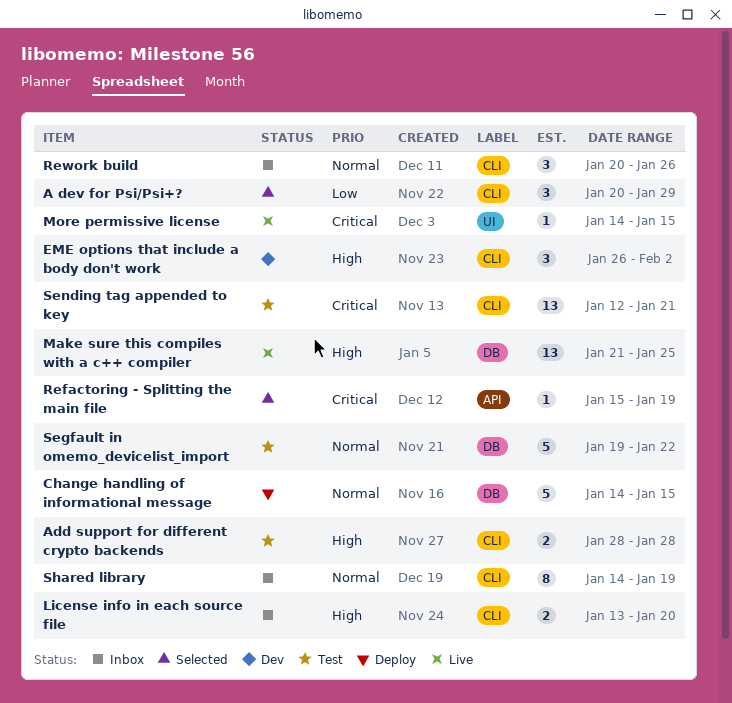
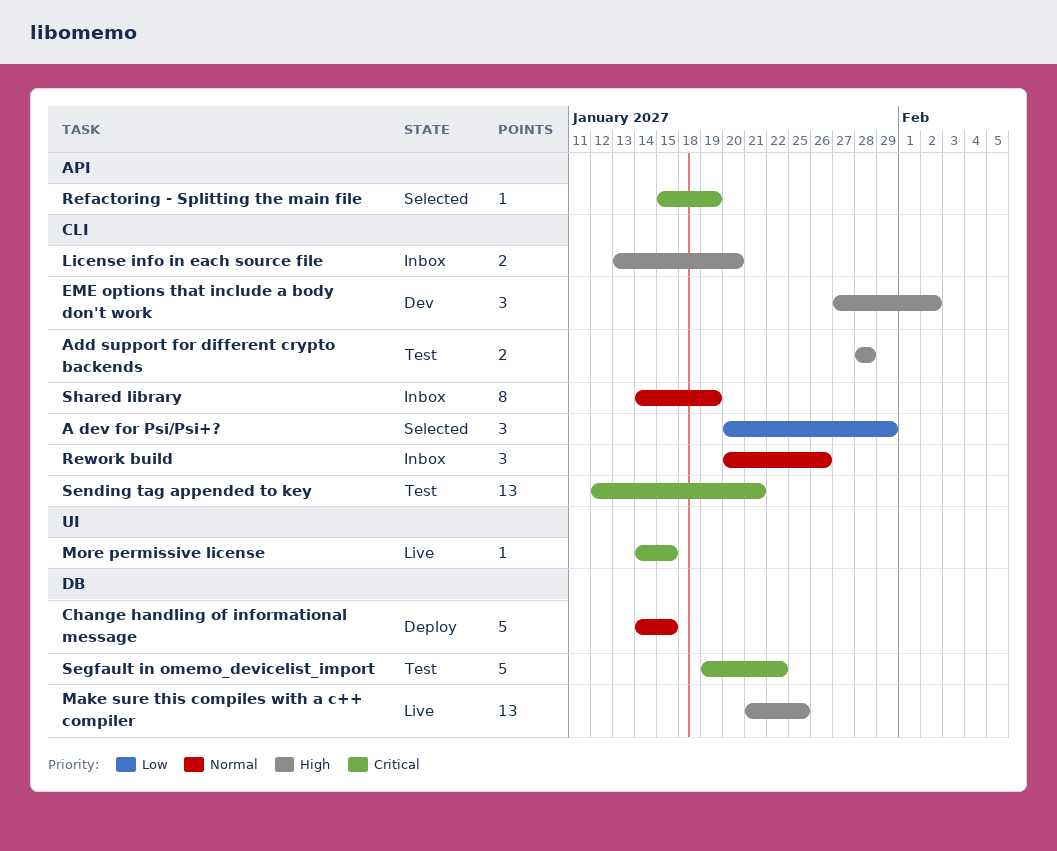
EME options that include a body don't work, start: Jan 26 -> Jan 27
Segfault in omemo_devicelist_import, priority: Normal -> Critical

